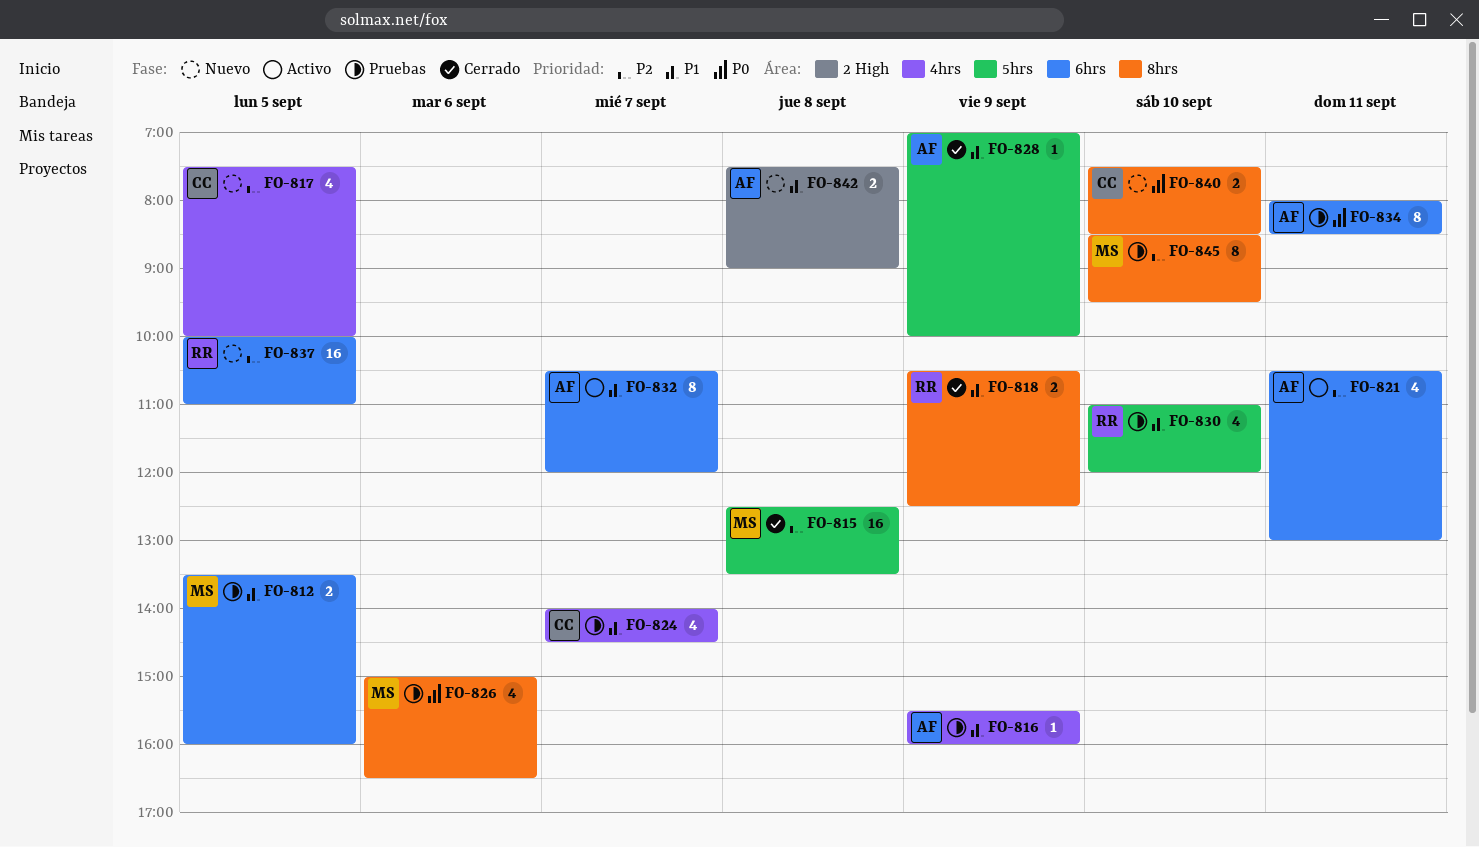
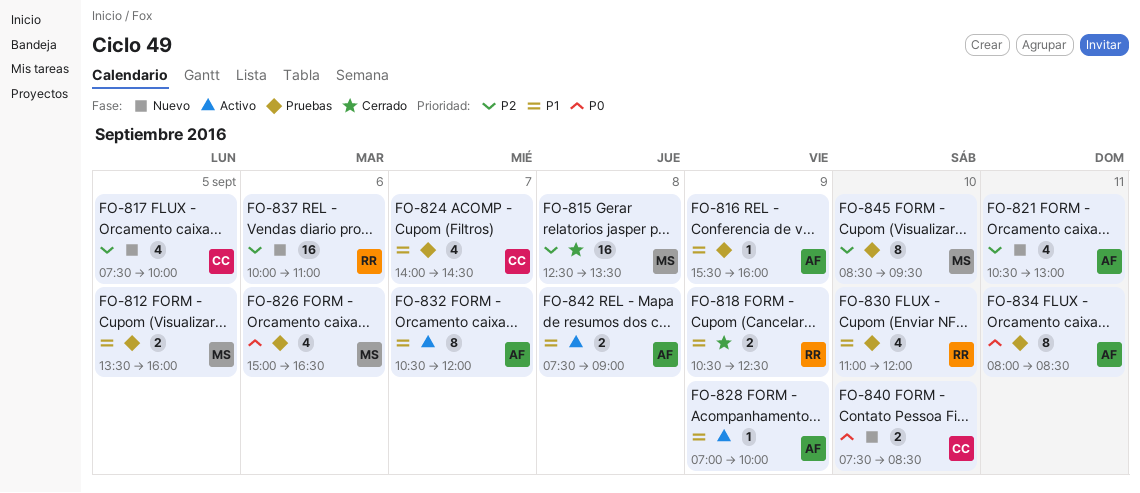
FO-821, status: Activo -> Nuevo
FO-828, status: Cerrado -> Activo
FO-837, day: Sep 5 -> Sep 6
FO-842, status: Nuevo -> Activo

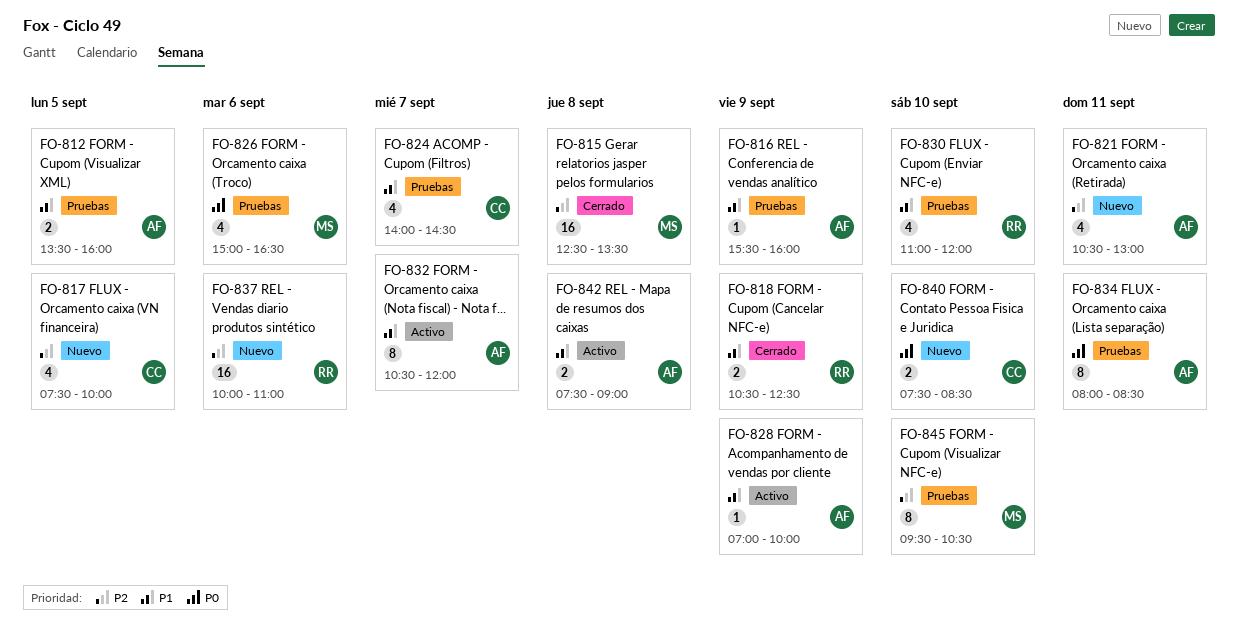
FO-812, owner: MS -> AF
FO-845, begins: 08:30 -> 09:30
FO-845, ends: 09:30 -> 10:30

